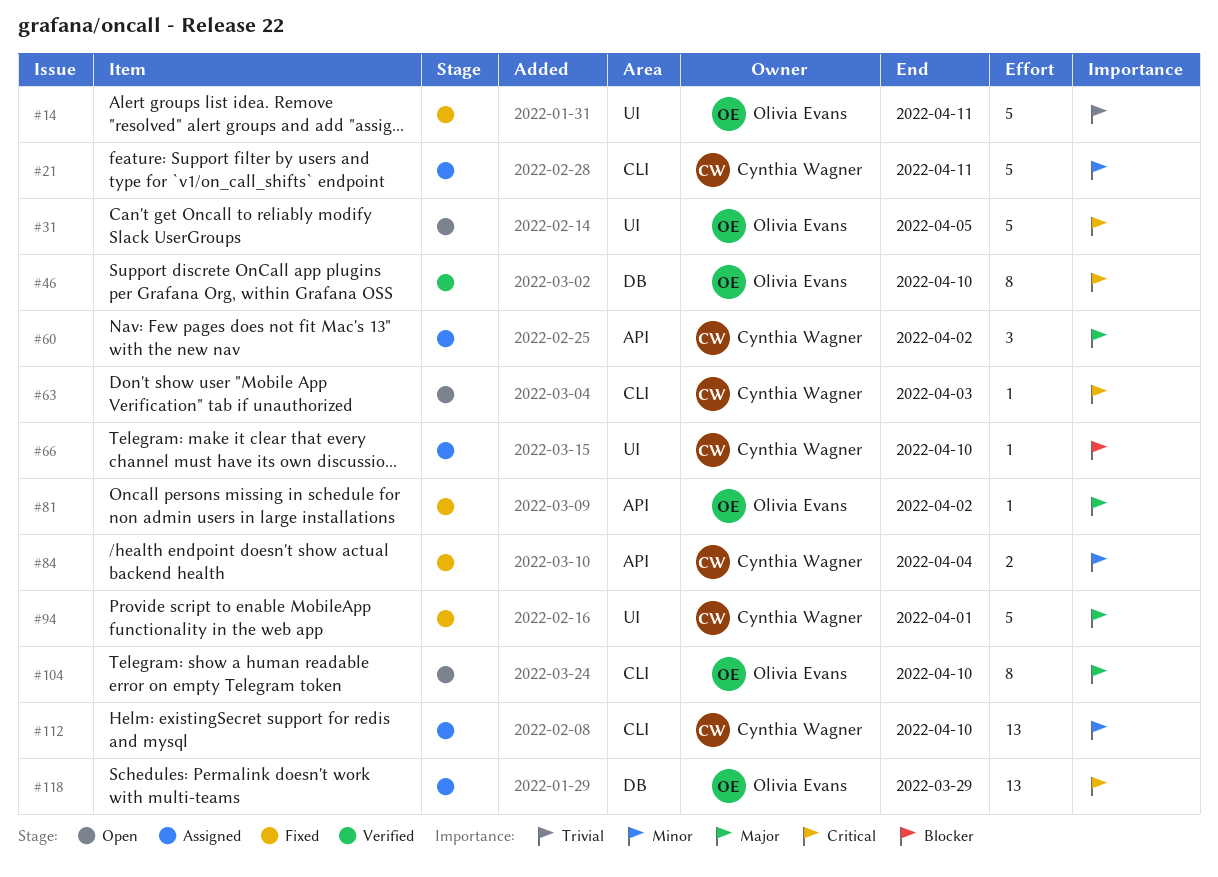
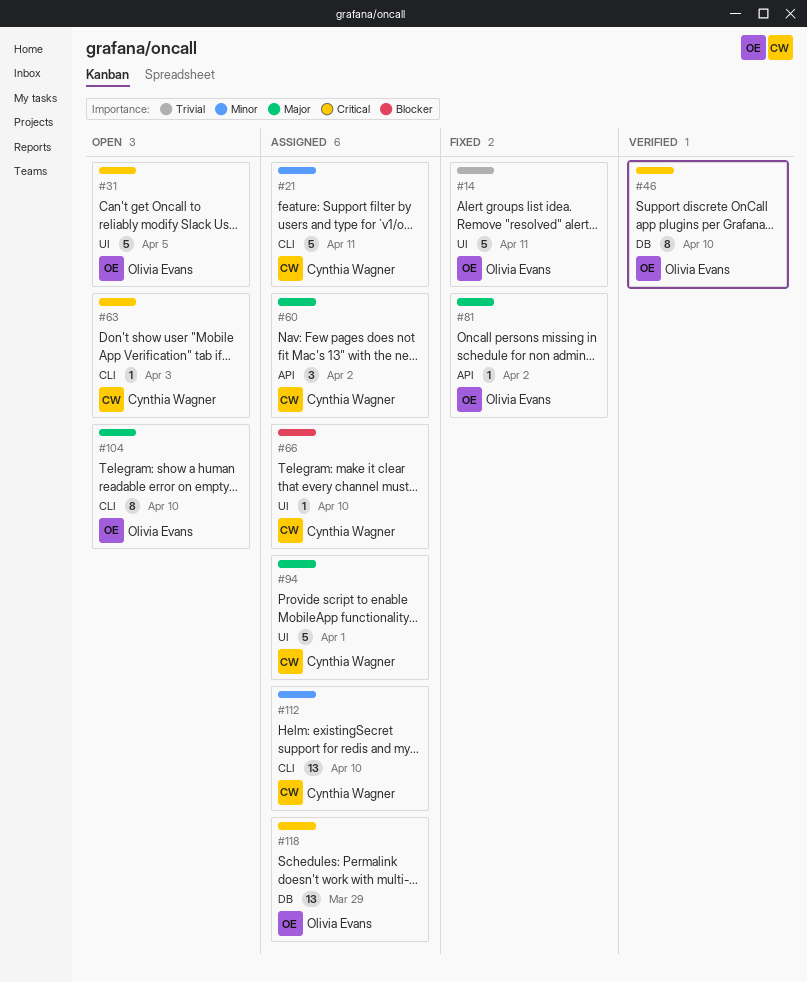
#84: present -> none
#94, status: Fixed -> Assigned

